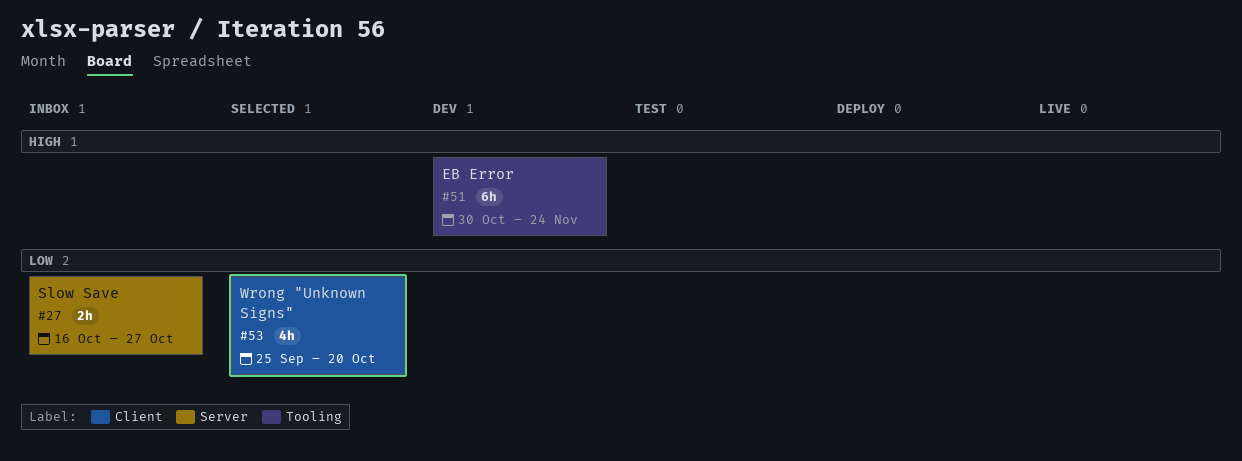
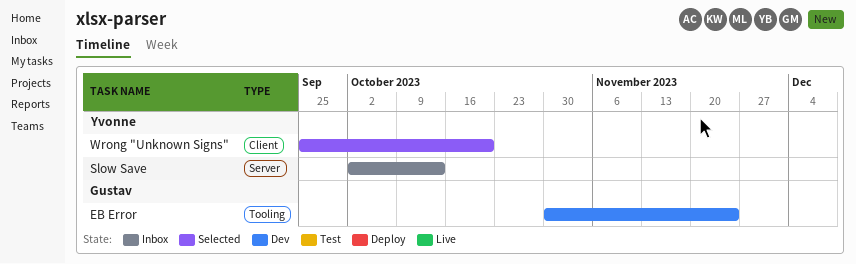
Slow Save, start: Oct 16 -> Oct 2
Slow Save, due: Oct 27 -> Oct 13

